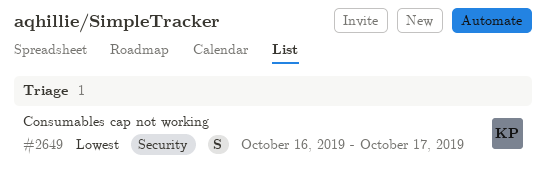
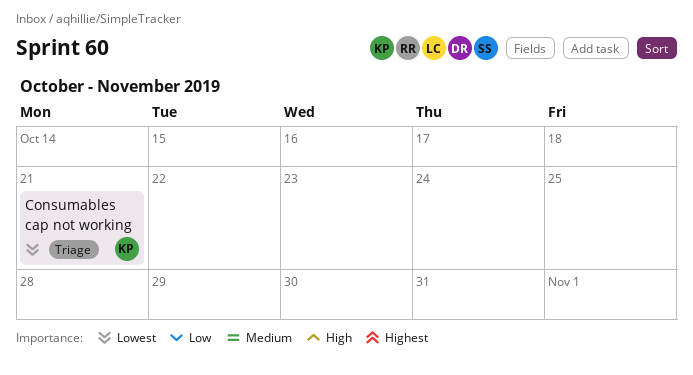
Consumables cap not working, due: Oct 17 -> Oct 21

